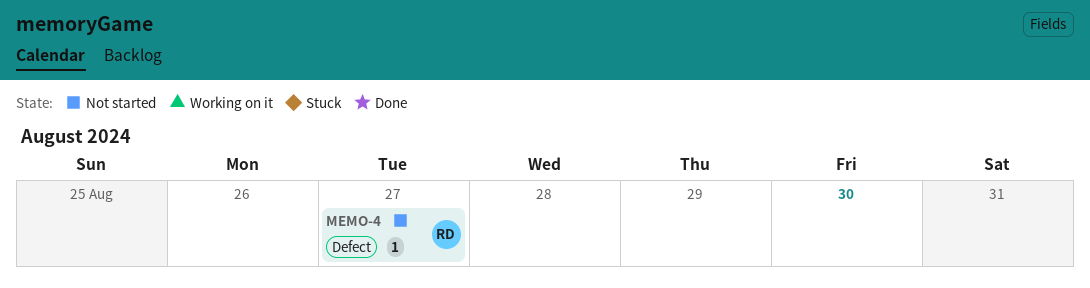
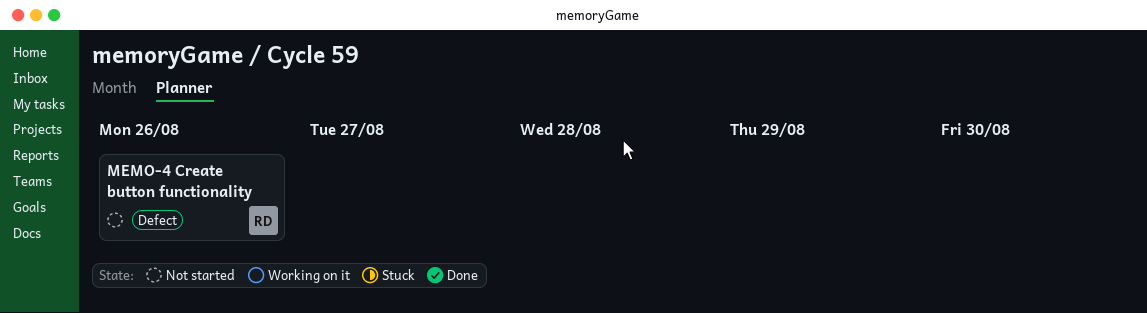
MEMO-4, due: Aug 27 -> Aug 26

